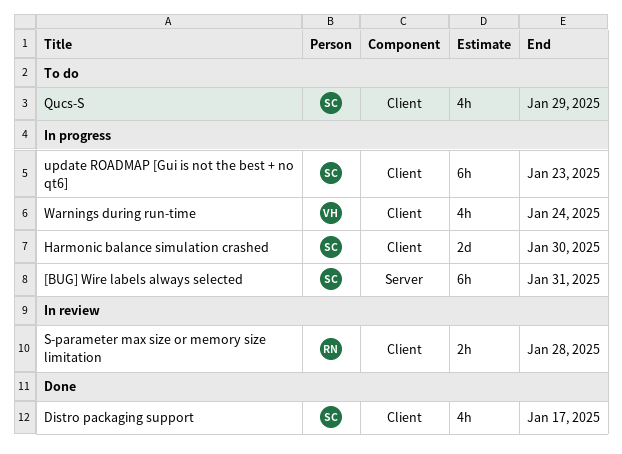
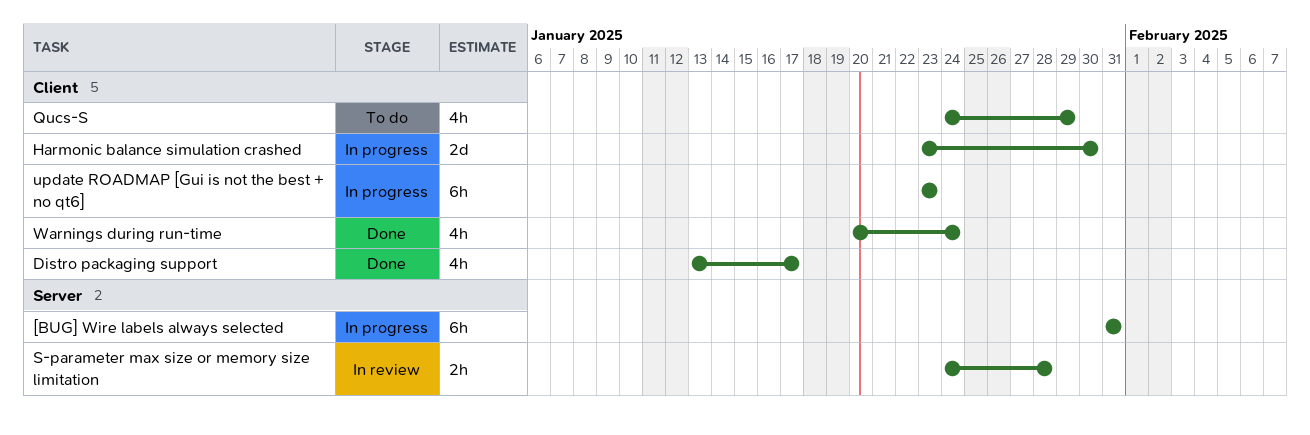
S-parameter max size or memory size limitation, label: Client -> Server
Warnings during run-time, status: In progress -> Done

